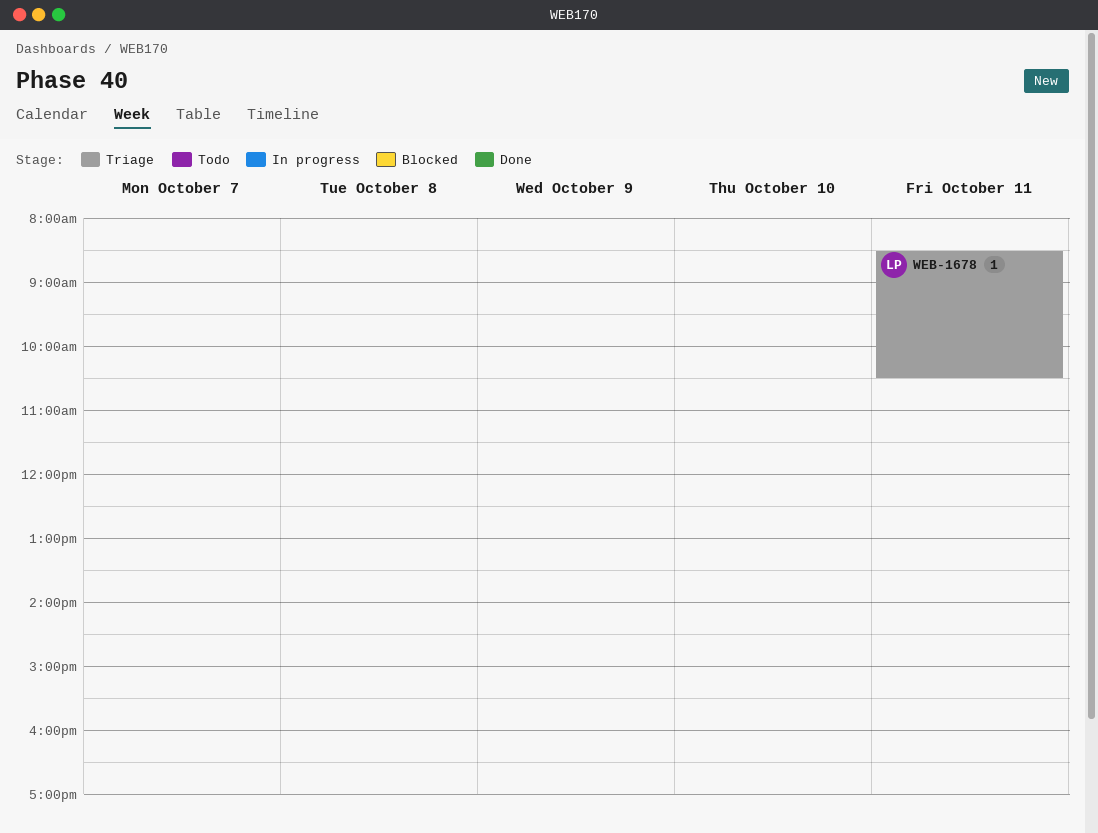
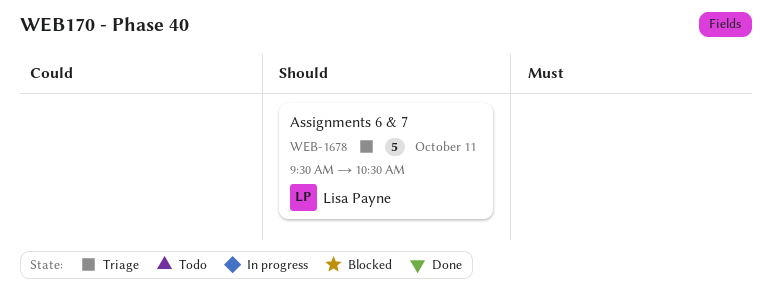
WEB-1678, estimate: 1 -> 5
WEB-1678, begins: 08:30 -> 09:30

